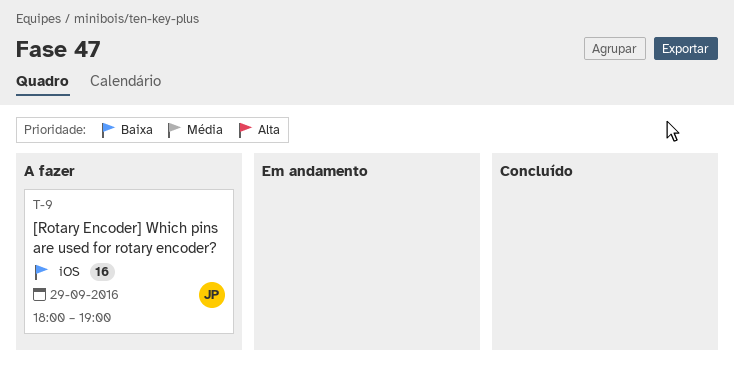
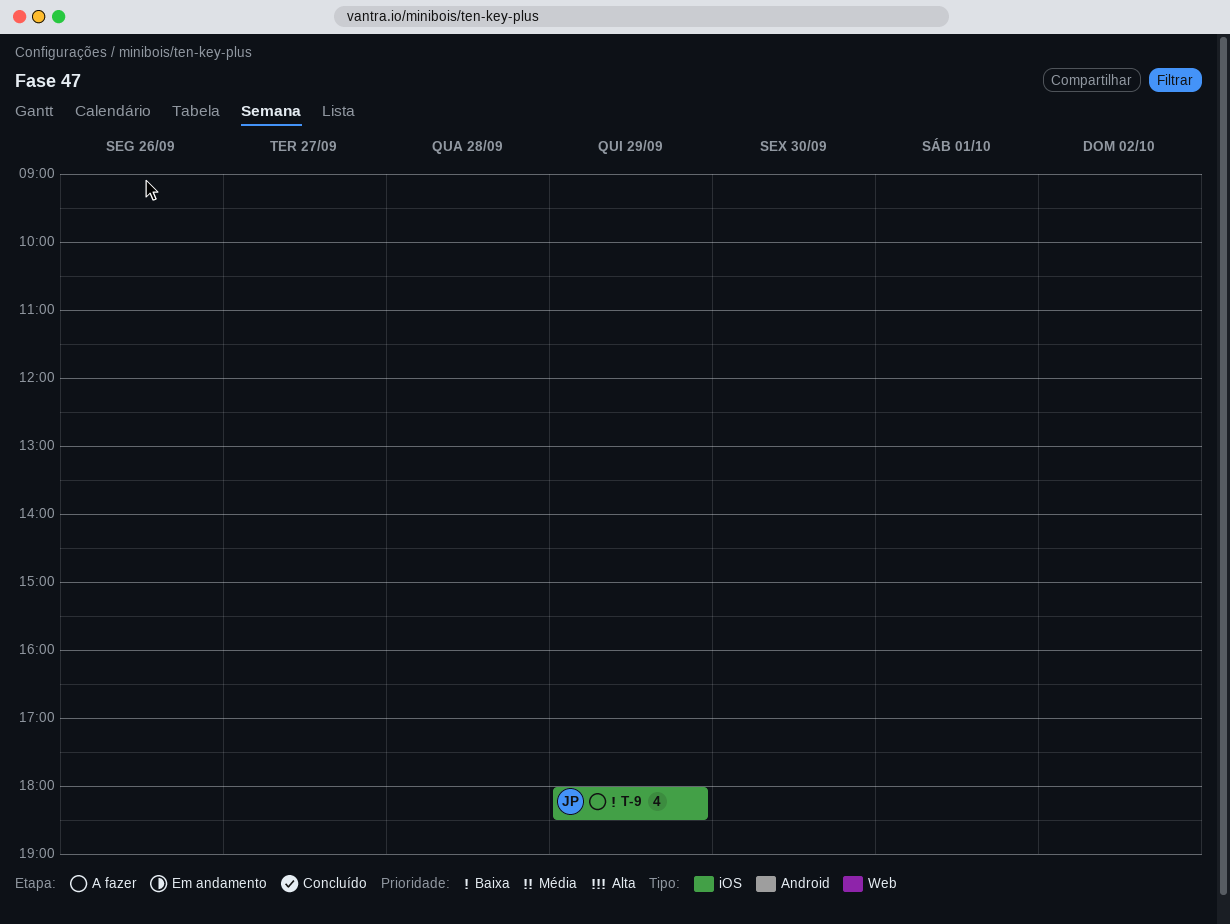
T-9, estimate: 16 -> 4
T-9, ends: 19:00 -> 18:30

